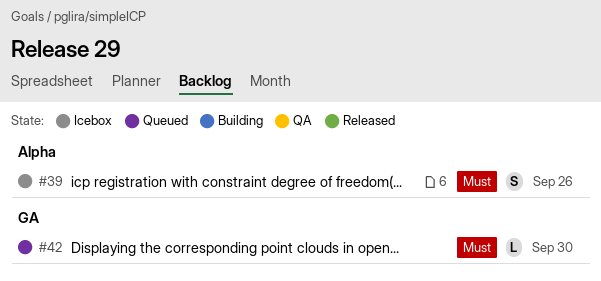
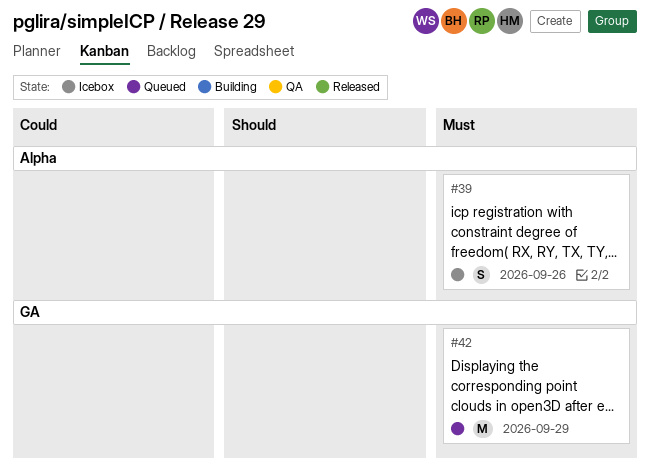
#42, estimate: L -> M
#42, due: Sep 30 -> Sep 29

